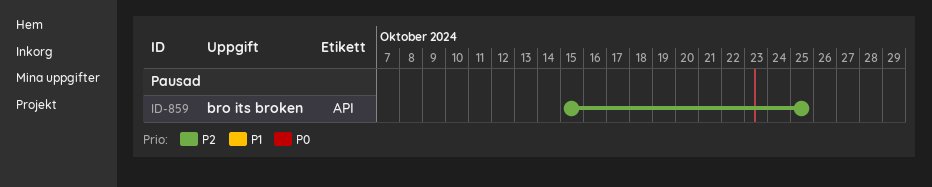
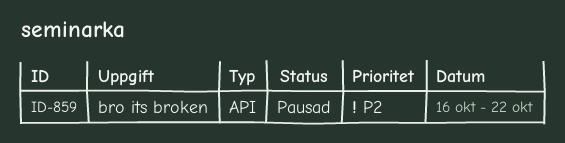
ID-859, start: Oct 15 -> Oct 16
ID-859, due: Oct 25 -> Oct 22

